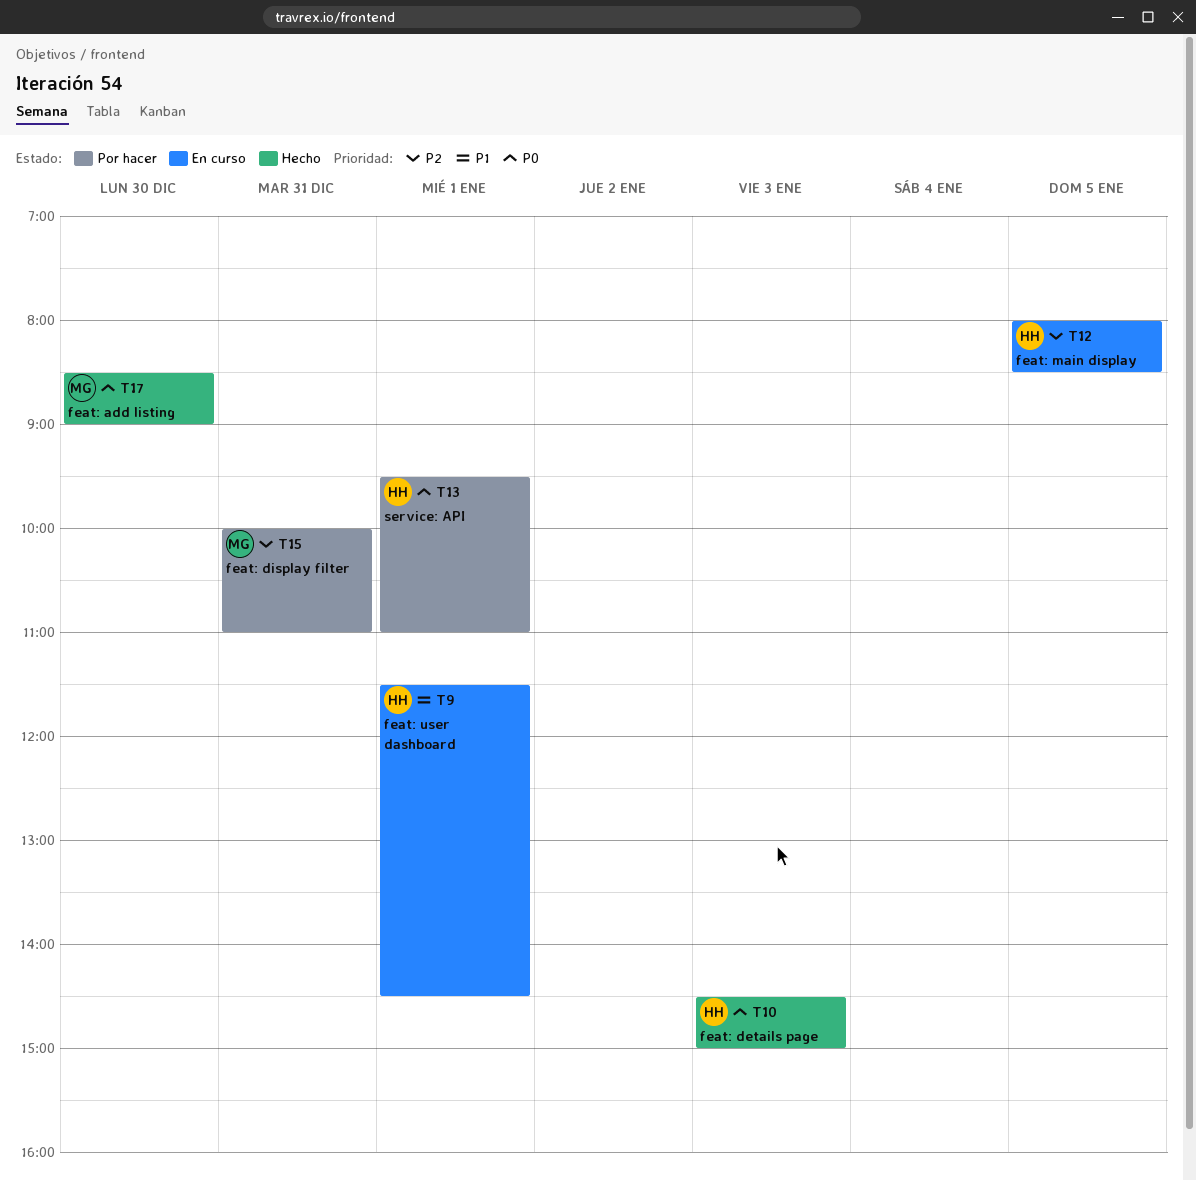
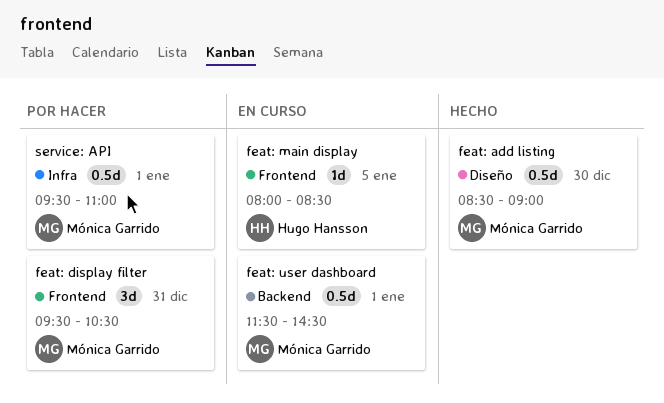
feat: details page: present -> none
feat: display filter, begins: 10:00 -> 09:30
feat: display filter, ends: 11:00 -> 10:30
feat: user dashboard, owner: Hugo Hansson -> Mónica Garrido
service: API, owner: Hugo Hansson -> Mónica Garrido

